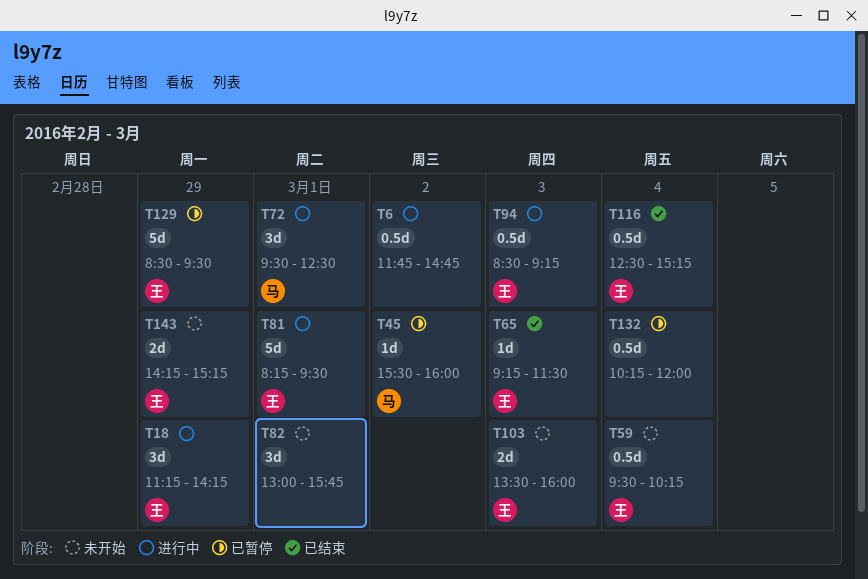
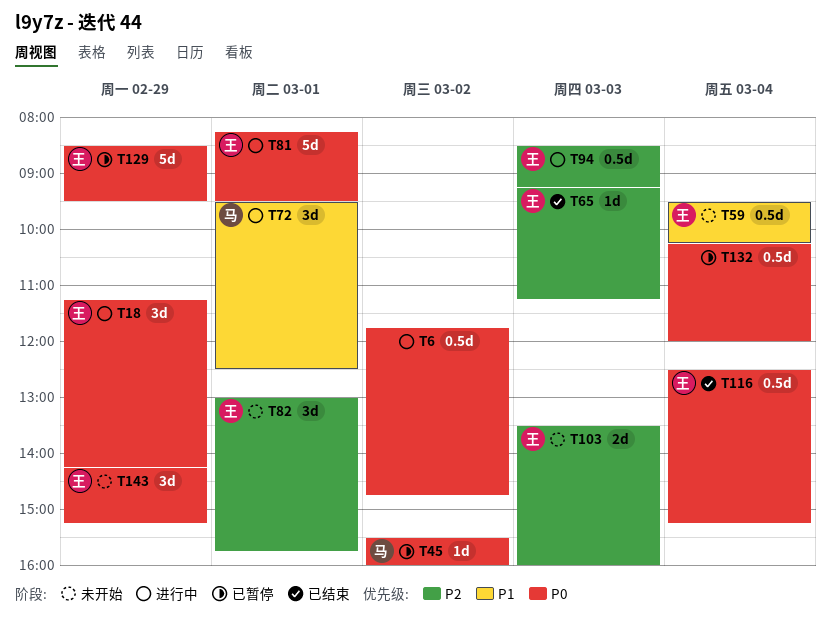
T65, ends: 11:30 -> 11:15
T82, owner: none -> 王
T143, estimate: 2d -> 3d

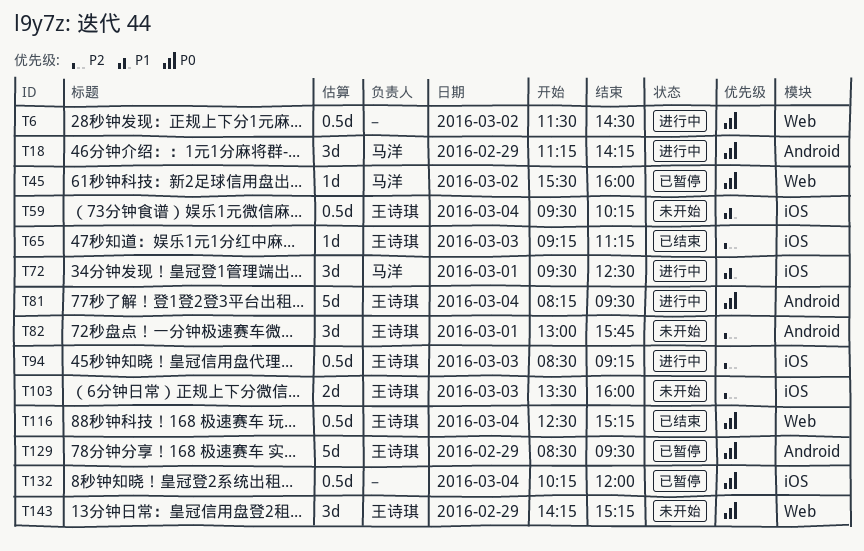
T6, begins: 11:45 -> 11:30
T6, ends: 14:45 -> 14:30
T18, owner: 王诗琪 -> 马洋
T81, day: Mar 1 -> Mar 4

